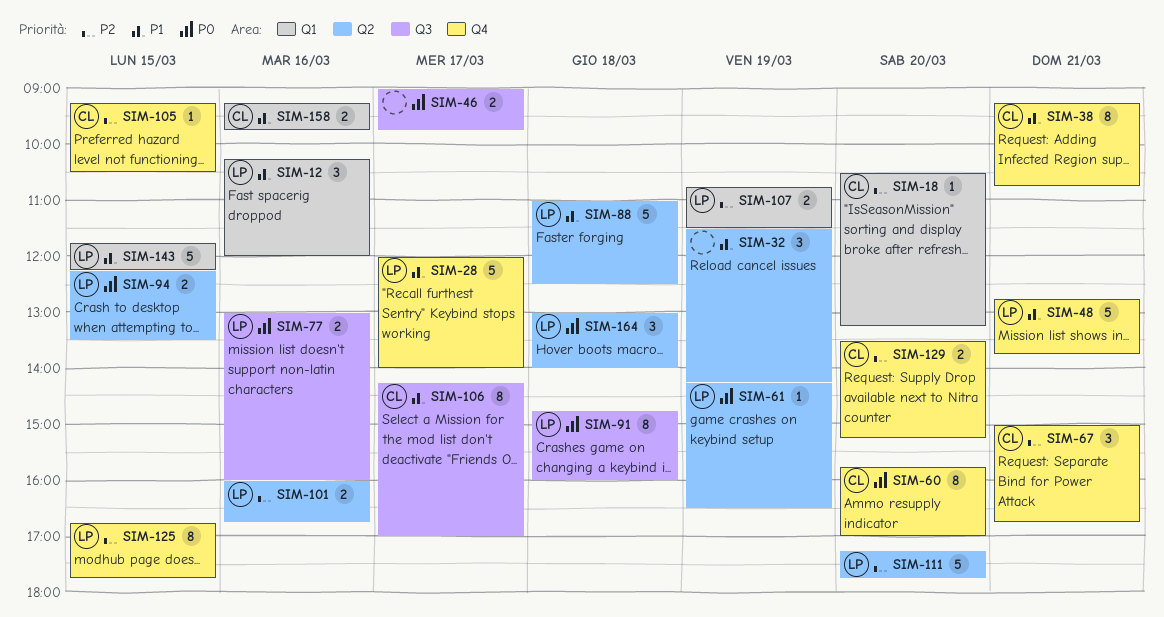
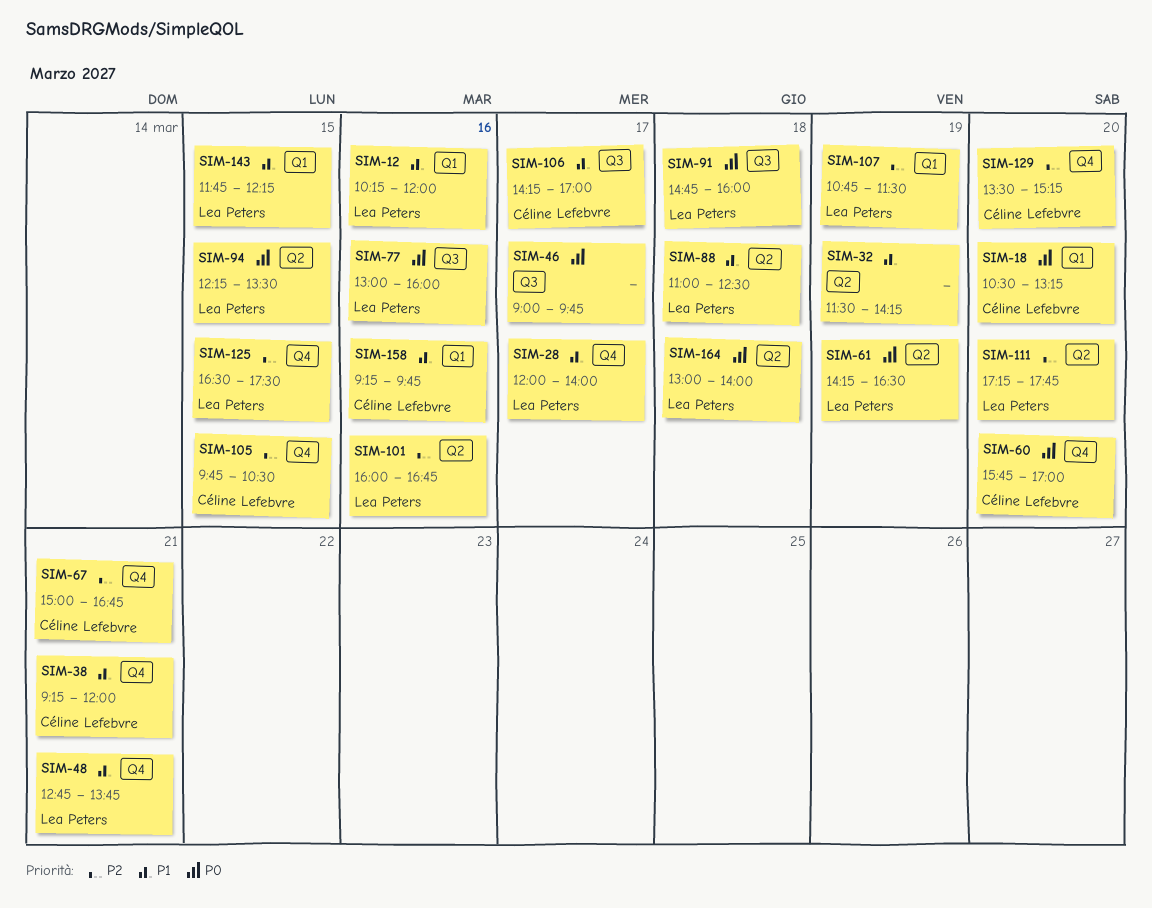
SIM-18, priority: P2 -> P0
SIM-38, ends: 10:45 -> 12:00
SIM-105, begins: 09:15 -> 09:45
SIM-125, begins: 16:45 -> 16:30
SIM-125, ends: 17:45 -> 17:30

